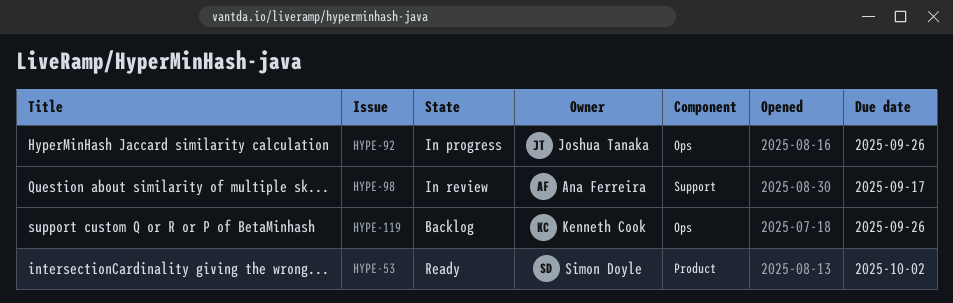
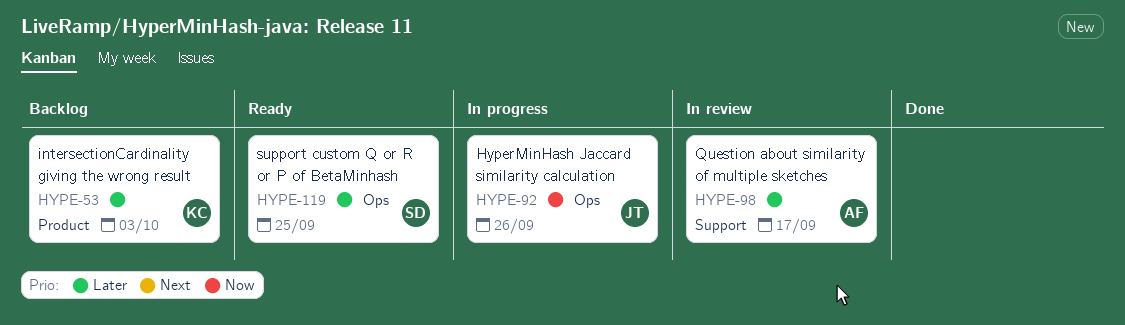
HYPE-53, status: Ready -> Backlog
HYPE-53, owner: Simon Doyle -> Kenneth Cook
HYPE-53, due: Oct 2 -> Oct 3
HYPE-119, status: Backlog -> Ready
HYPE-119, owner: Kenneth Cook -> Simon Doyle
HYPE-119, due: Sep 26 -> Sep 25

